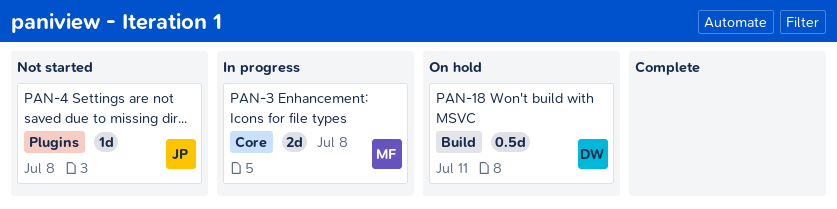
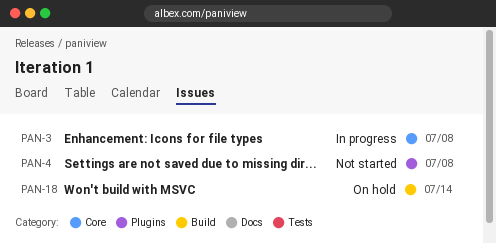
PAN-18, due: Jul 11 -> Jul 14

